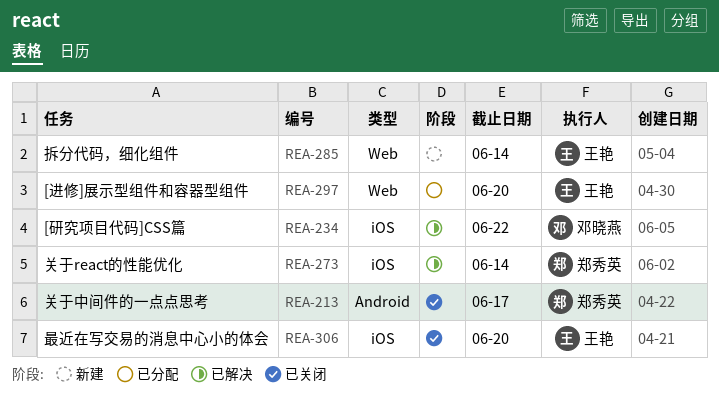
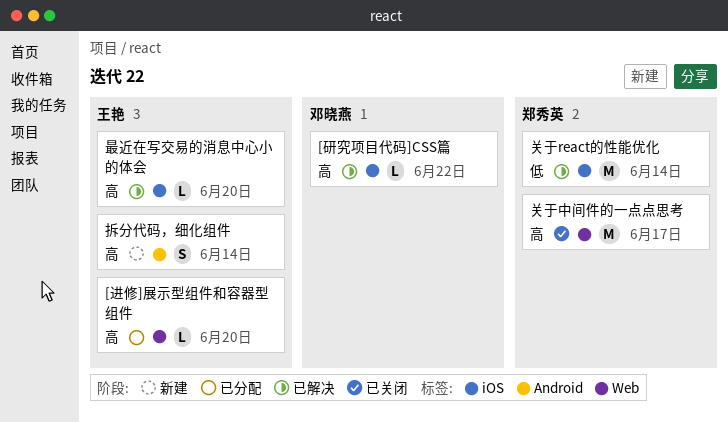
关于中间件的一点点思考, label: Android -> Web
拆分代码，细化组件, label: Web -> Android
最近在写交易的消息中心小的体会, status: 已关闭 -> 已解决

